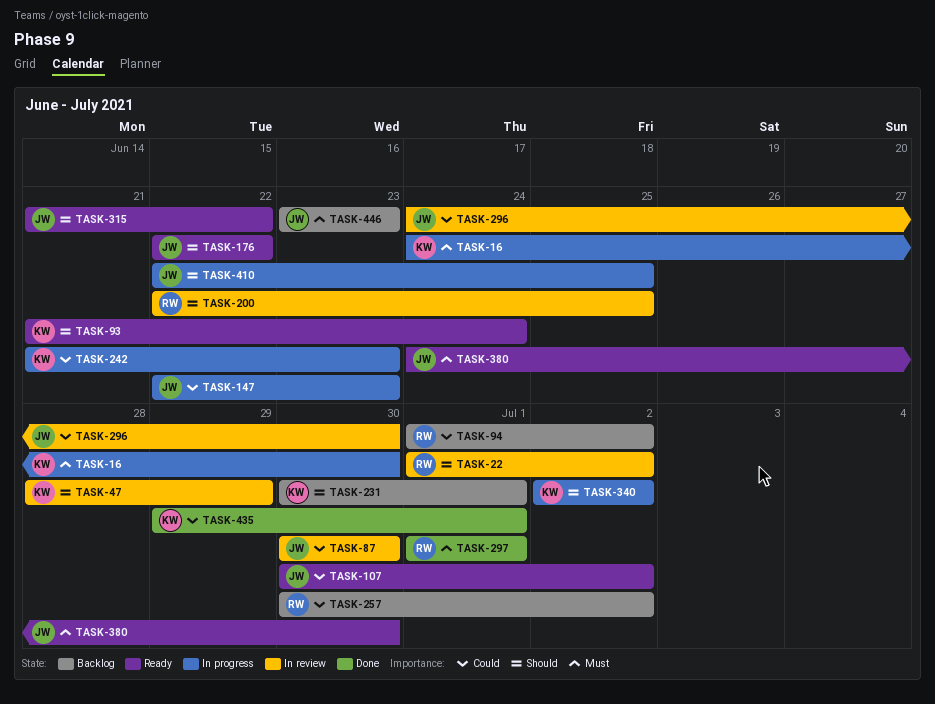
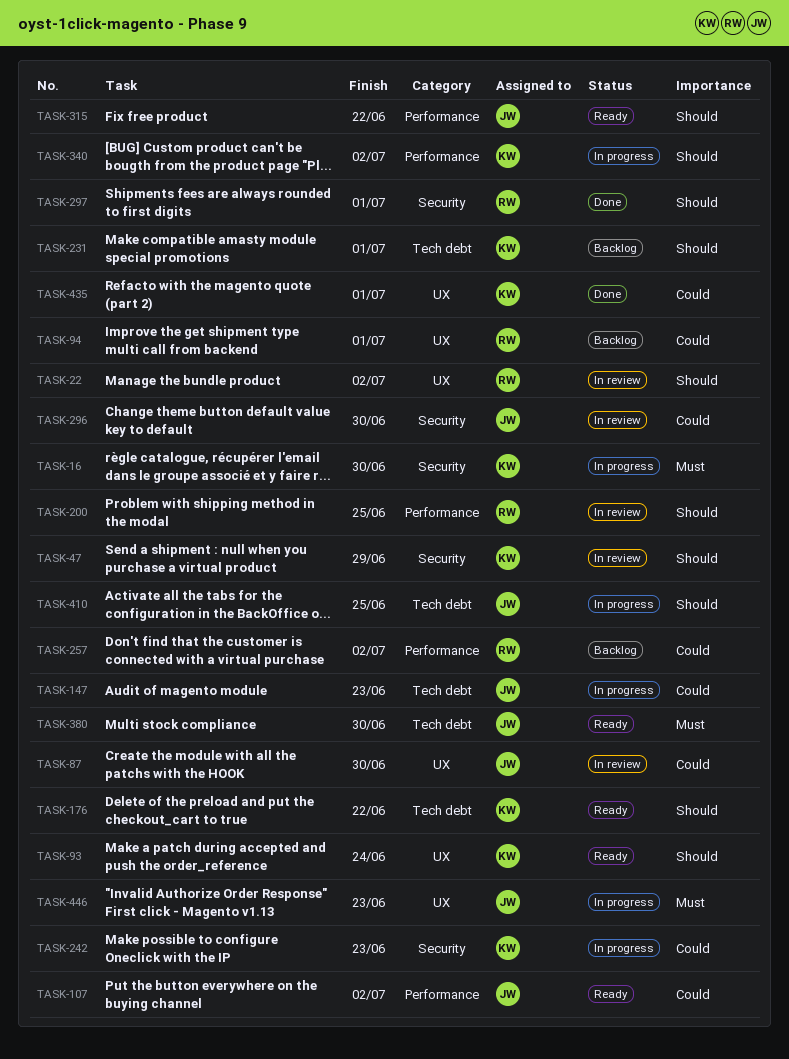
TASK-94, due: Jul 2 -> Jul 1
TASK-176, owner: JW -> KW
TASK-297, priority: Must -> Should
TASK-446, status: Backlog -> In progress

